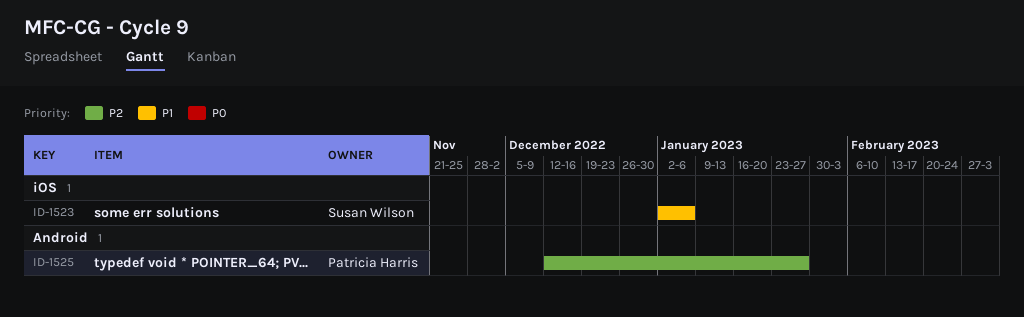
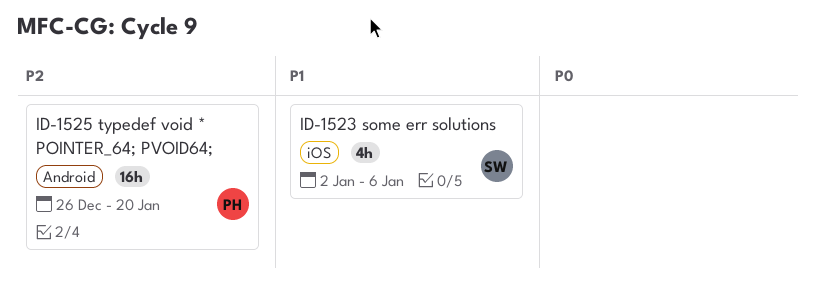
ID-1525, start: Dec 12 -> Dec 26
ID-1525, due: Jan 27 -> Jan 20

